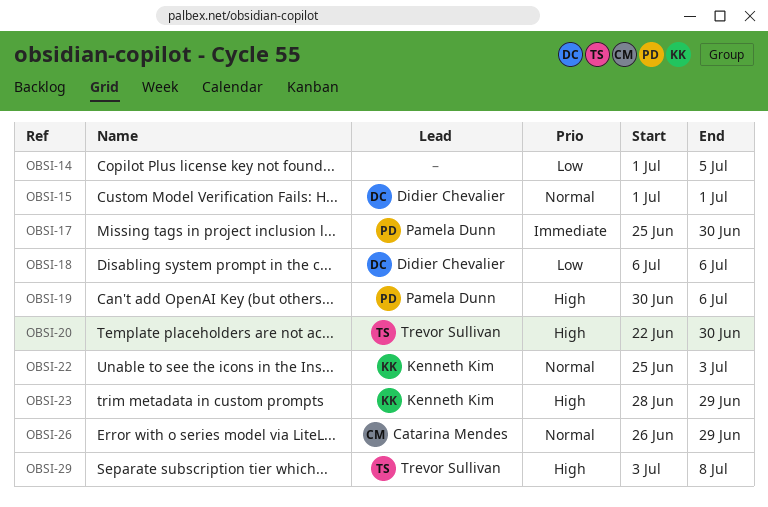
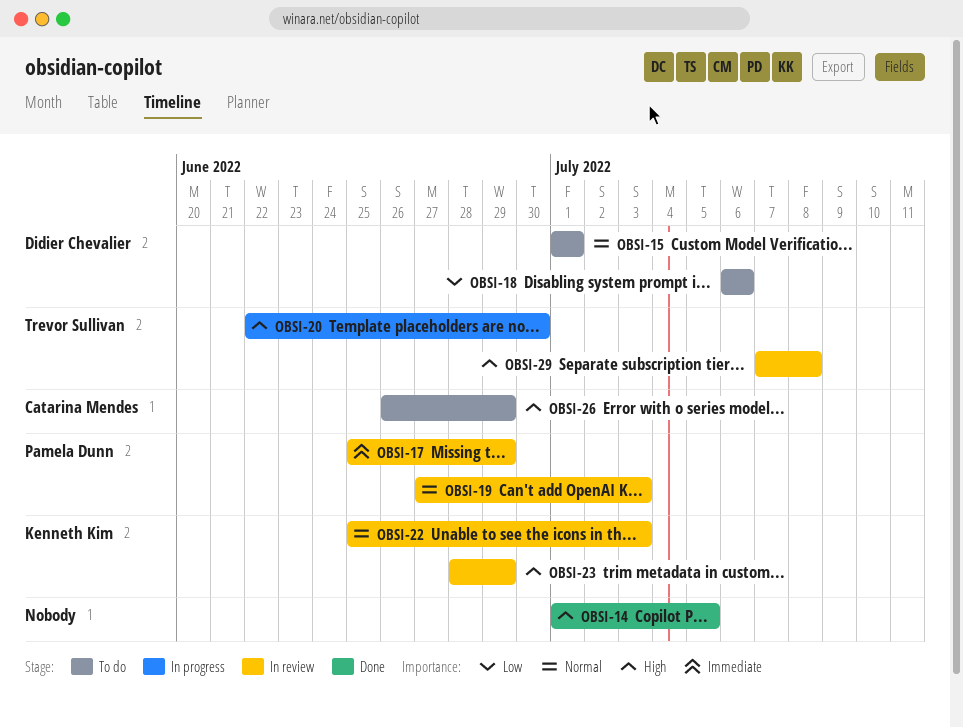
OBSI-14, priority: Low -> High
OBSI-17, due: Jun 30 -> Jun 29
OBSI-19, priority: High -> Normal
OBSI-19, start: Jun 30 -> Jun 27
OBSI-19, due: Jul 6 -> Jul 3
OBSI-26, priority: Normal -> High
OBSI-29, start: Jul 3 -> Jul 7

